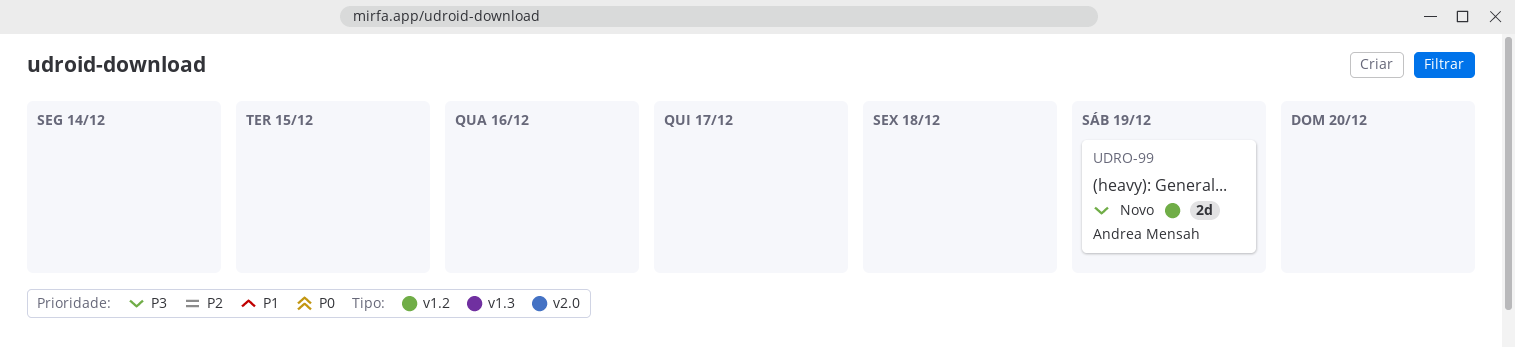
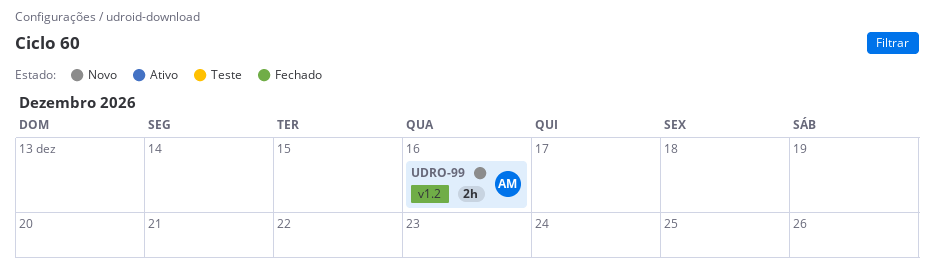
UDRO-99, estimate: 2d -> 2h
UDRO-99, due: Dec 19 -> Dec 16

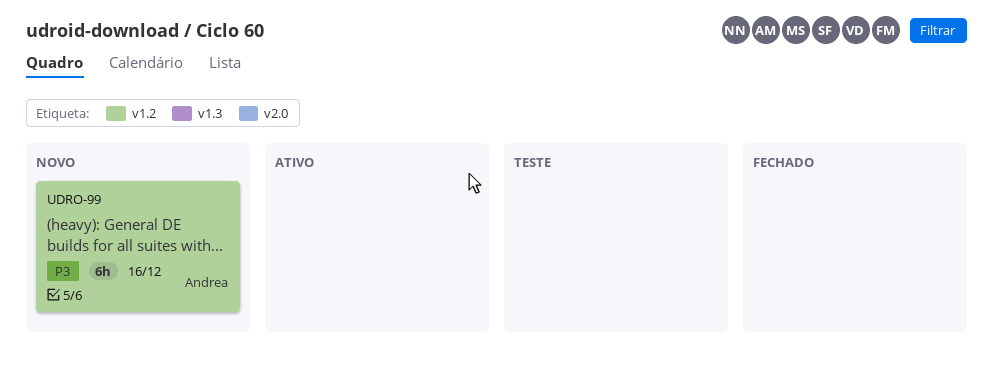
UDRO-99, estimate: 2h -> 6h

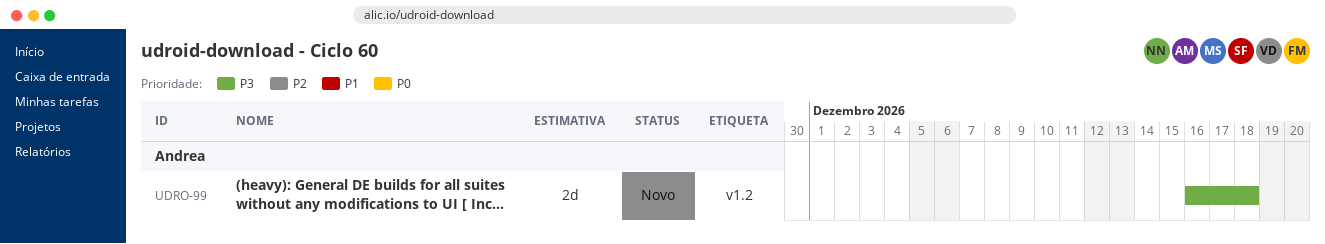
UDRO-99, estimate: 6h -> 2d
UDRO-99, due: Dec 16 -> Dec 18

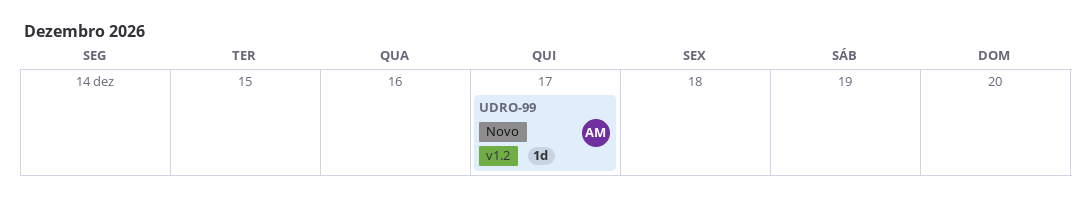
UDRO-99, estimate: 2d -> 1d
UDRO-99, due: Dec 18 -> Dec 17

